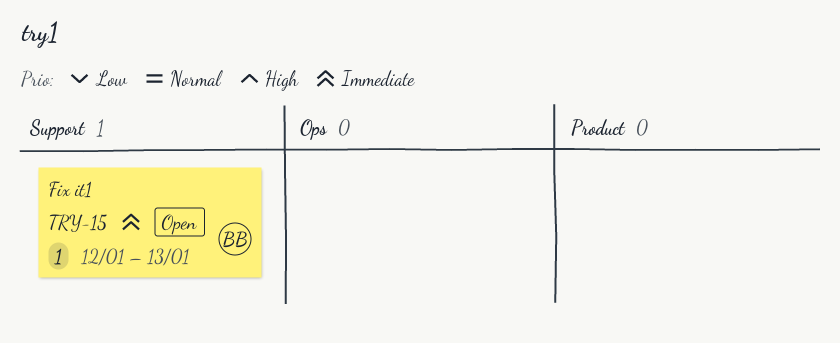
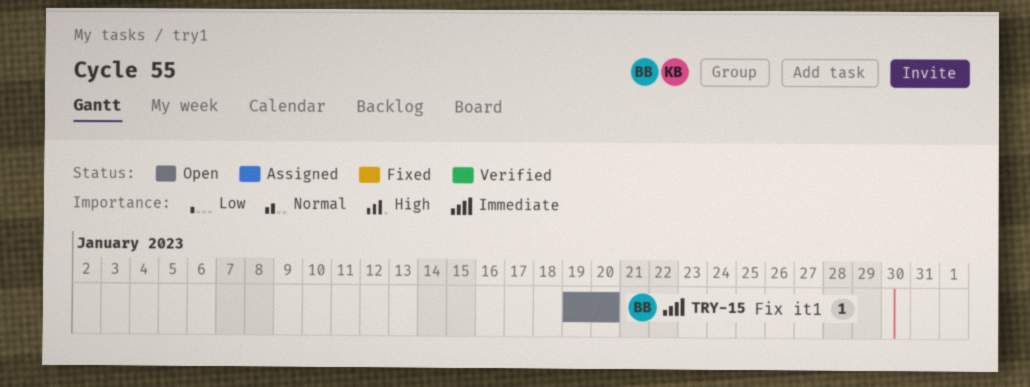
TRY-15, start: Jan 12 -> Jan 19
TRY-15, due: Jan 13 -> Jan 20

